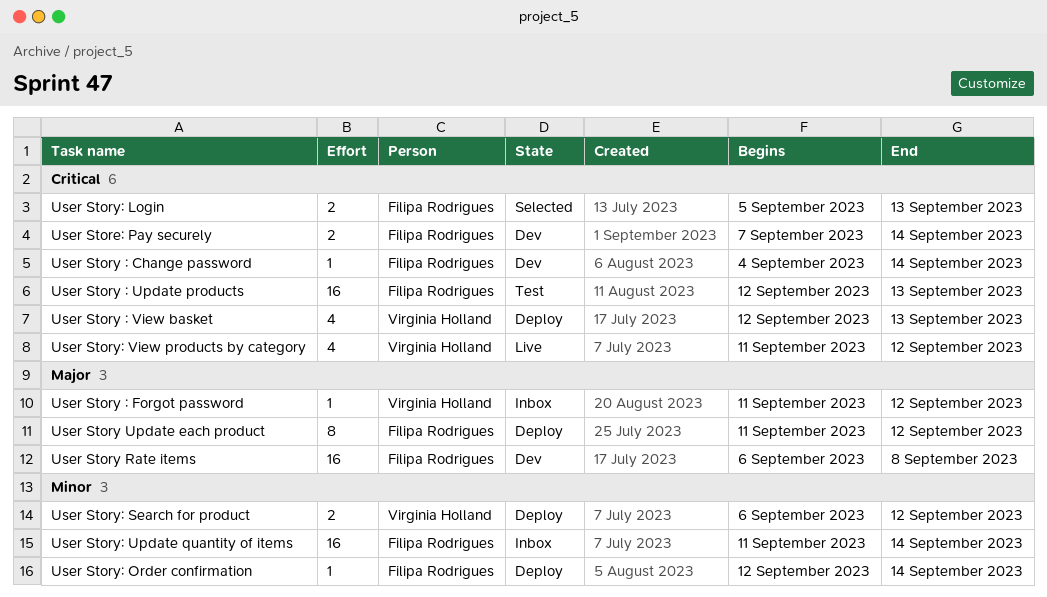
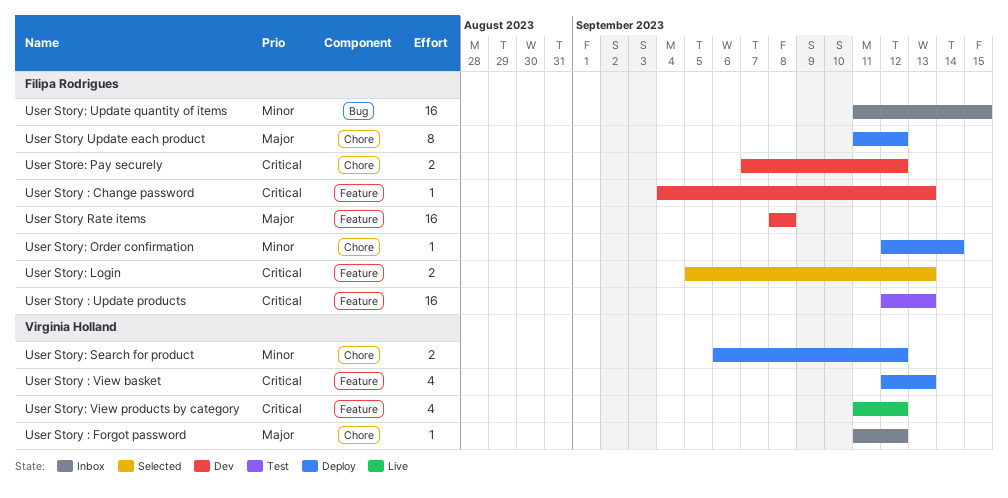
User Store: Pay securely, due: Sep 14 -> Sep 12
User Story : Change password, due: Sep 14 -> Sep 13
User Story Rate items, start: Sep 6 -> Sep 8
User Story: Update quantity of items, due: Sep 14 -> Sep 15

